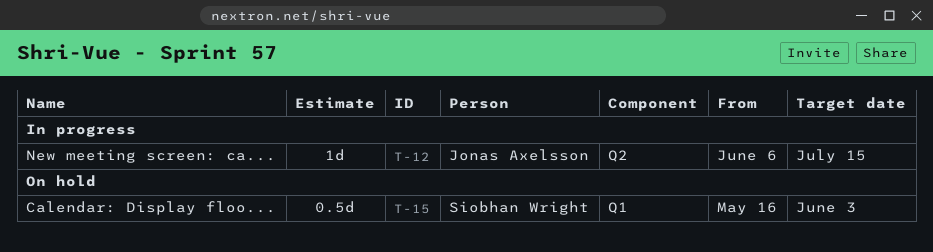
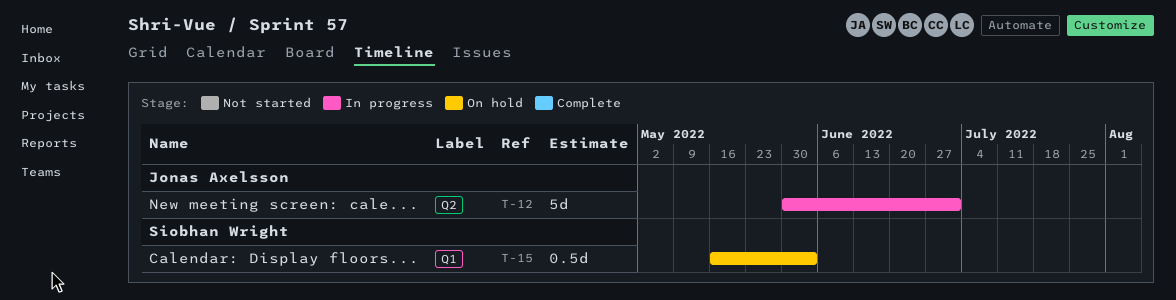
T-12, estimate: 1d -> 5d
T-12, start: Jun 6 -> May 30
T-12, due: Jul 15 -> Jul 1

